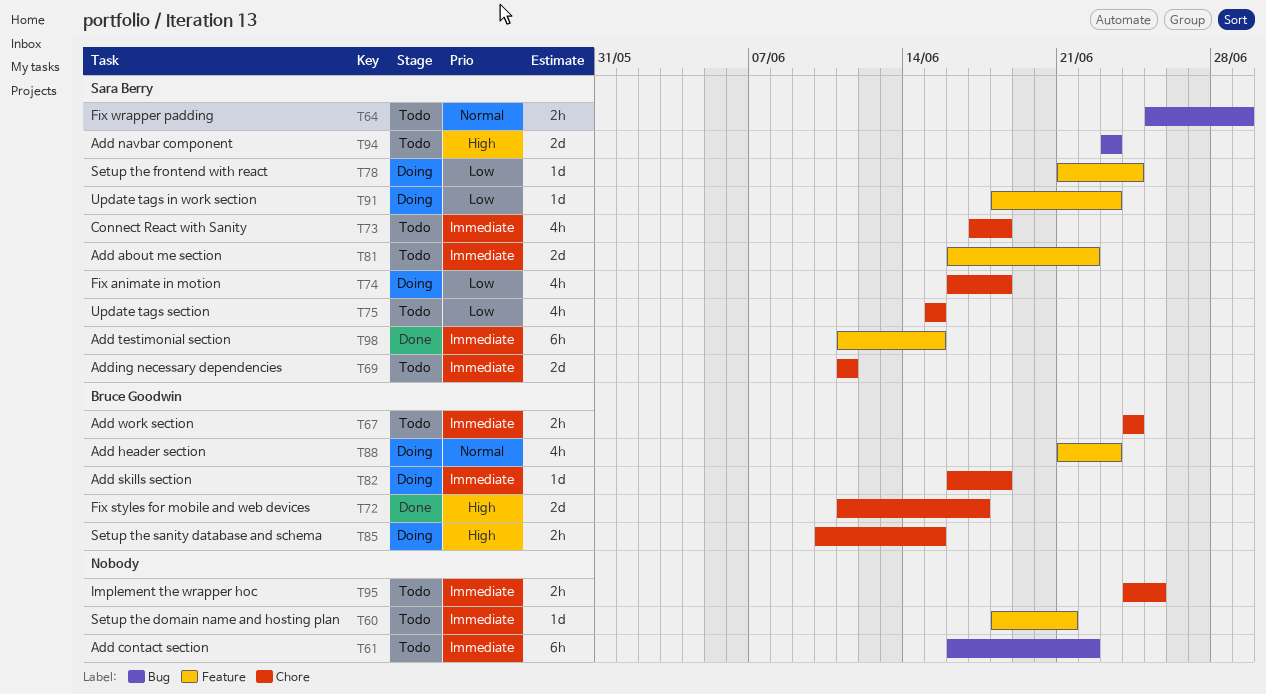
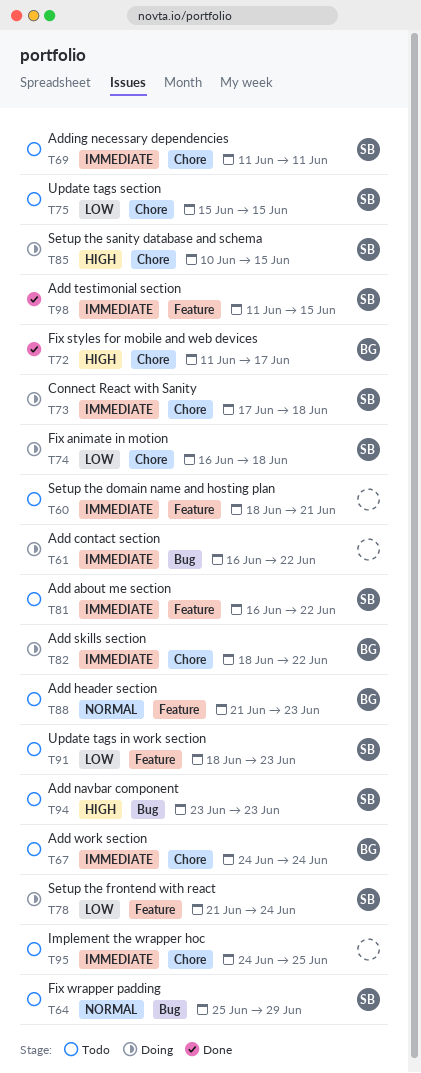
T61, status: Todo -> Doing
T73, status: Todo -> Doing
T82, start: Jun 16 -> Jun 18
T82, due: Jun 18 -> Jun 22
T85, owner: Bruce Goodwin -> Sara Berry
T88, status: Doing -> Todo
T91, status: Doing -> Todo

